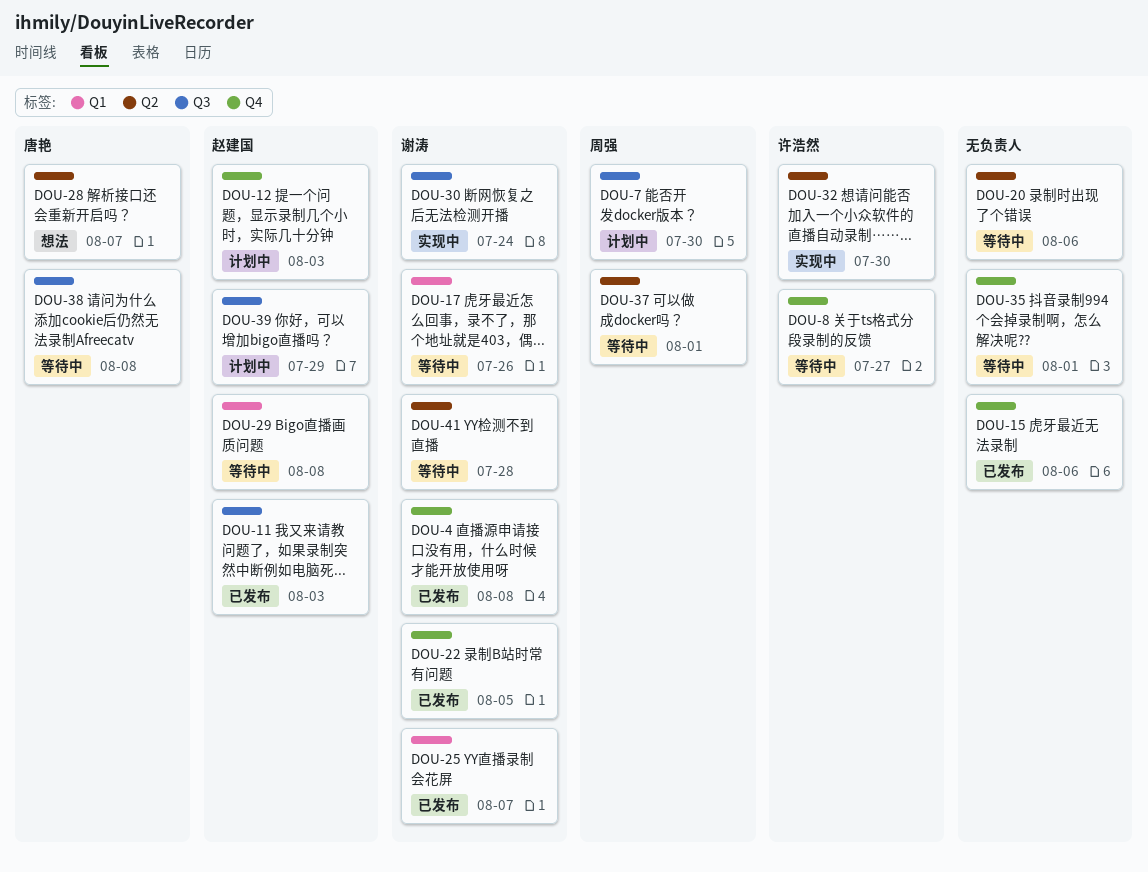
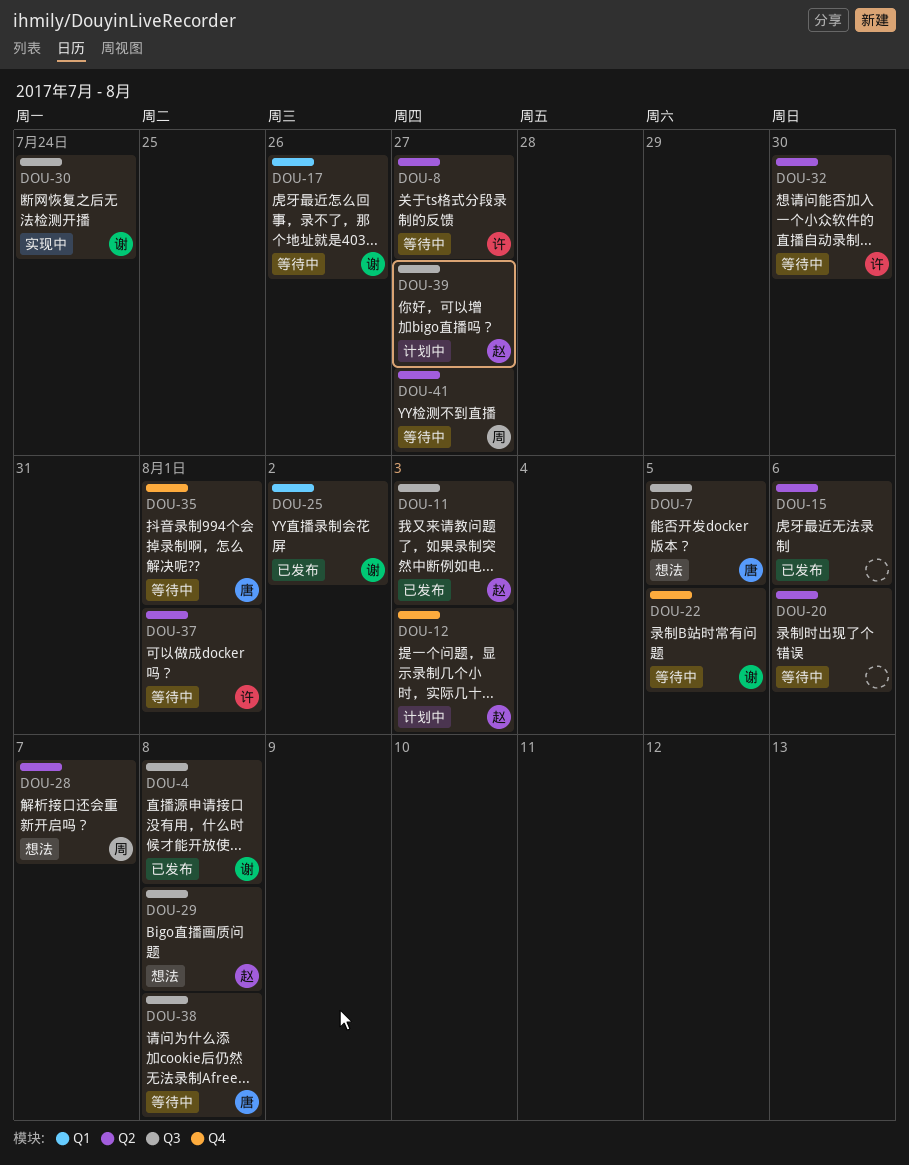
DOU-4, label: Q4 -> Q3
DOU-7, status: 计划中 -> 想法
DOU-7, owner: 周强 -> 唐艳
DOU-7, due: Jul 30 -> Aug 5
DOU-8, label: Q4 -> Q2
DOU-15, label: Q4 -> Q2
DOU-22, status: 已发布 -> 等待中
DOU-25, due: Aug 7 -> Aug 2
DOU-28, owner: 唐艳 -> 周强
DOU-29, status: 等待中 -> 想法
DOU-29, label: Q1 -> Q3
DOU-32, status: 实现中 -> 等待中
DOU-35, owner: none -> 唐艳
DOU-37, owner: 周强 -> 许浩然
DOU-39, due: Jul 29 -> Jul 27
DOU-41, owner: 谢涛 -> 周强
DOU-41, due: Jul 28 -> Jul 27

